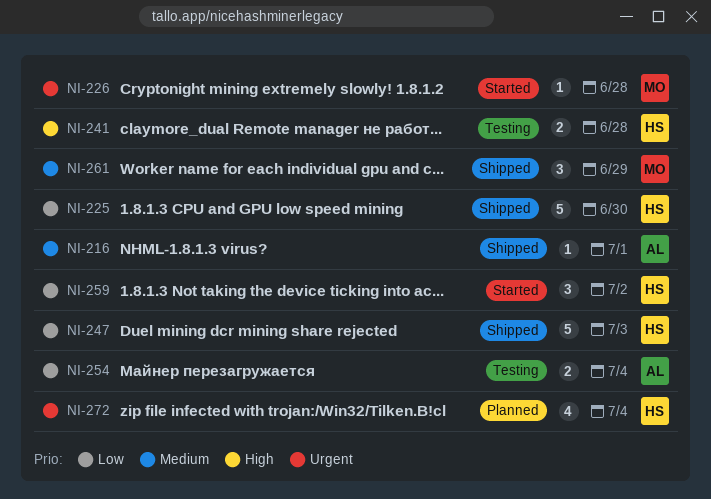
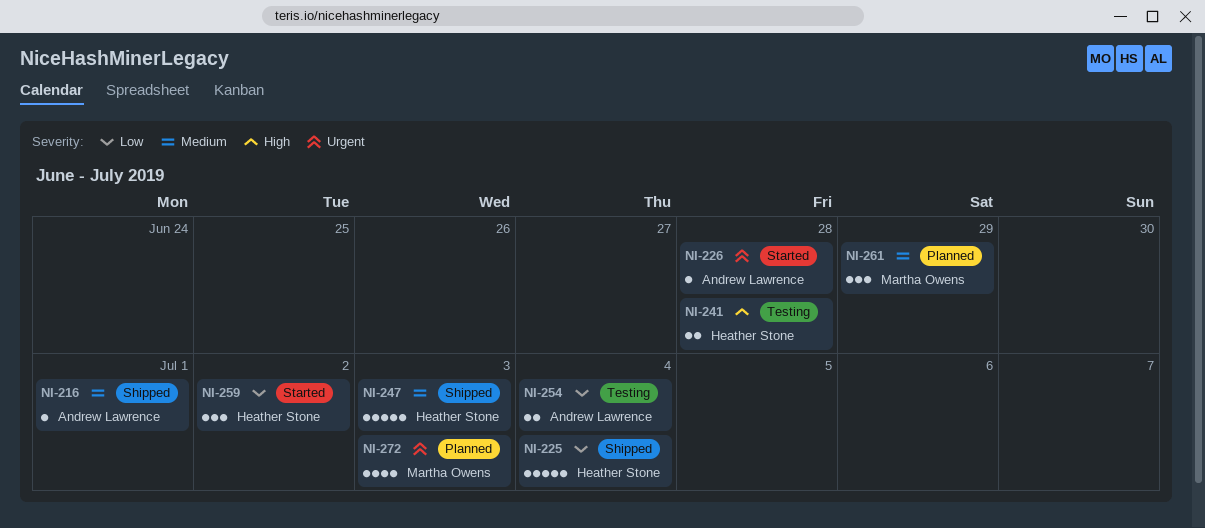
NI-225, due: Jun 30 -> Jul 4
NI-226, owner: Martha Owens -> Andrew Lawrence
NI-247, priority: Low -> Medium
NI-261, status: Shipped -> Planned
NI-272, owner: Heather Stone -> Martha Owens
NI-272, due: Jul 4 -> Jul 3

